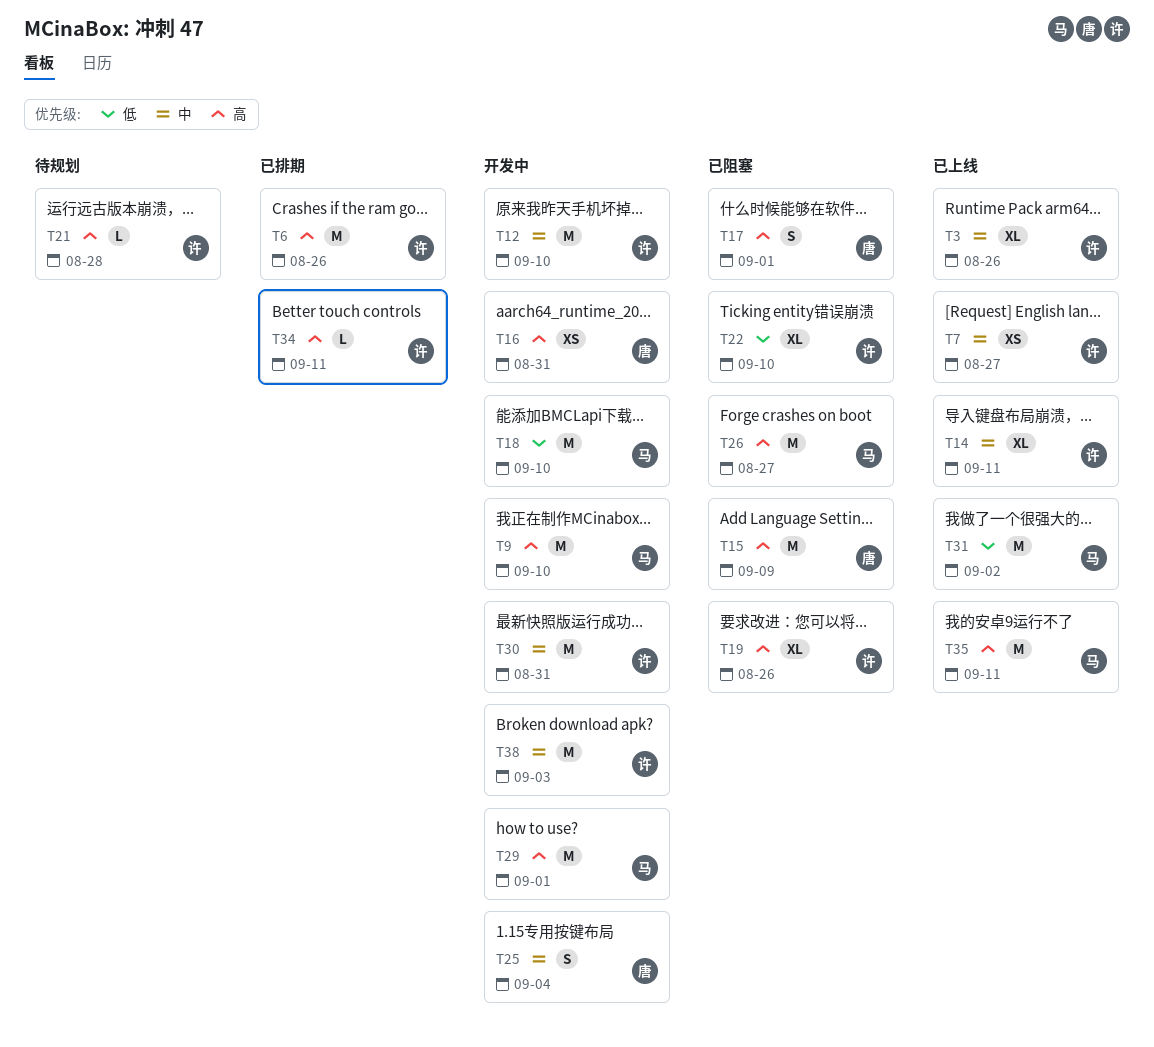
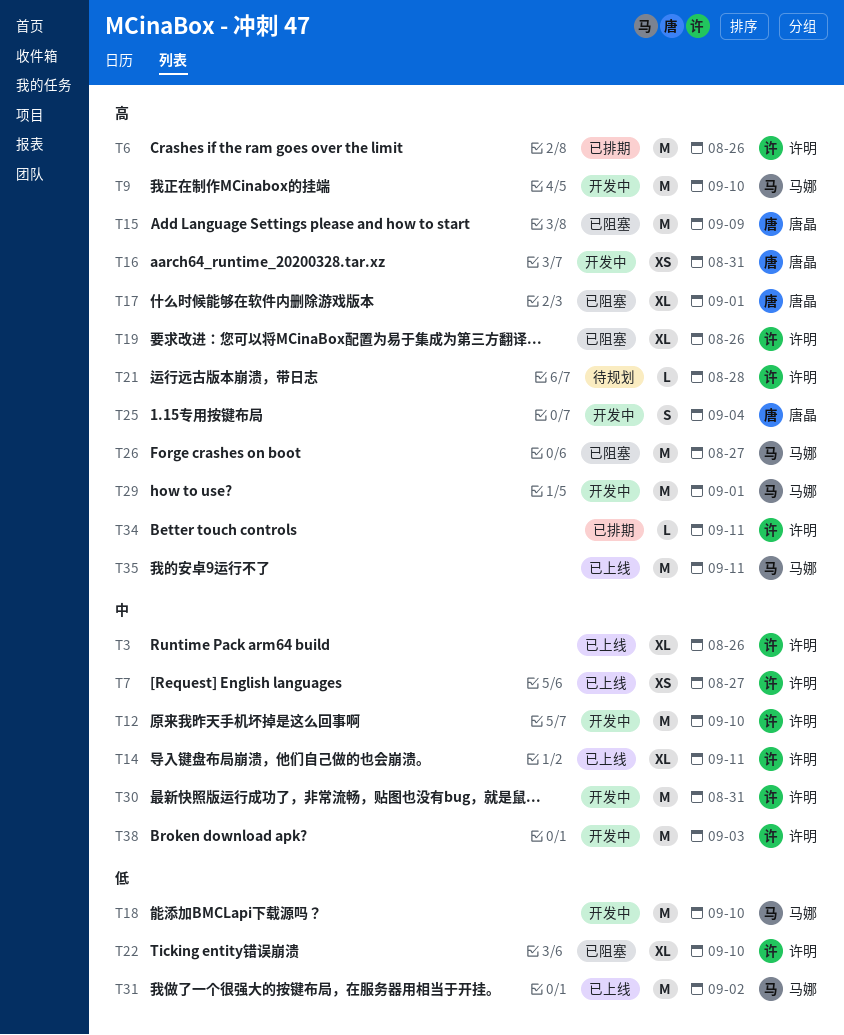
T17, estimate: S -> XL
T25, priority: 中 -> 高

